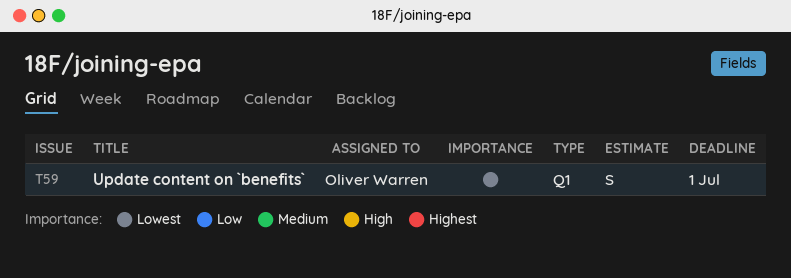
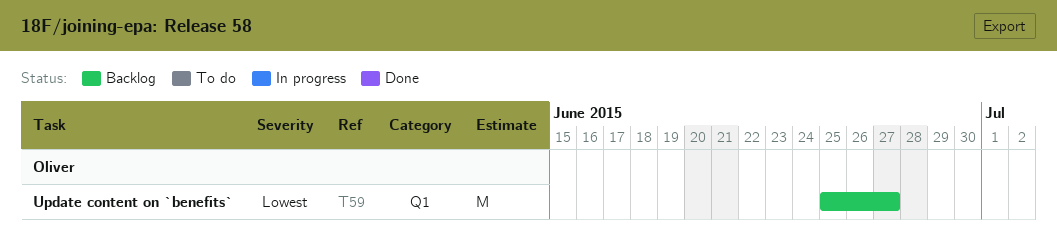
T59, estimate: S -> M
T59, due: Jul 1 -> Jun 27

